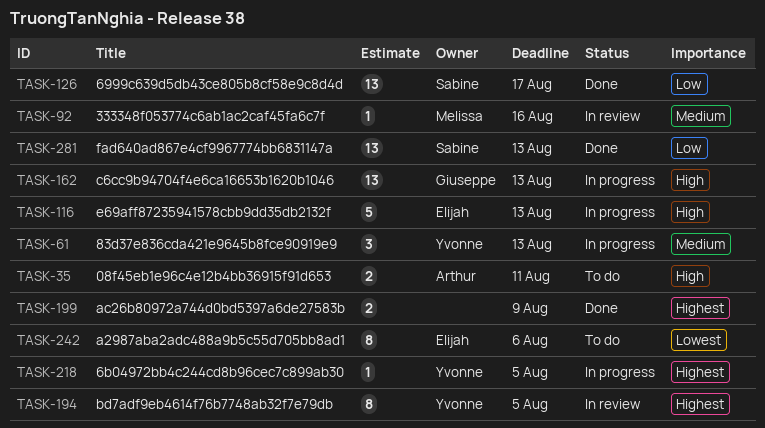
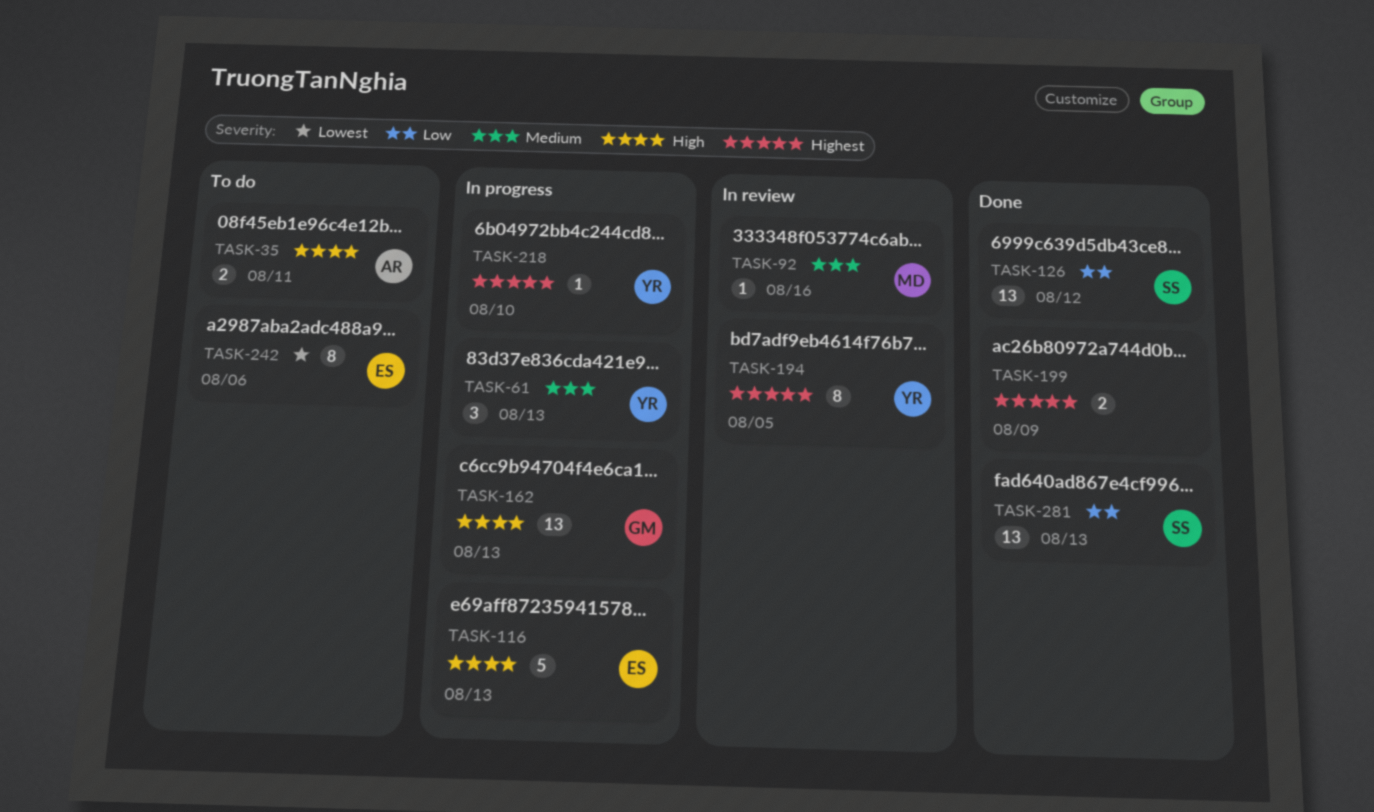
TASK-126, due: Aug 17 -> Aug 12
TASK-218, due: Aug 5 -> Aug 10

